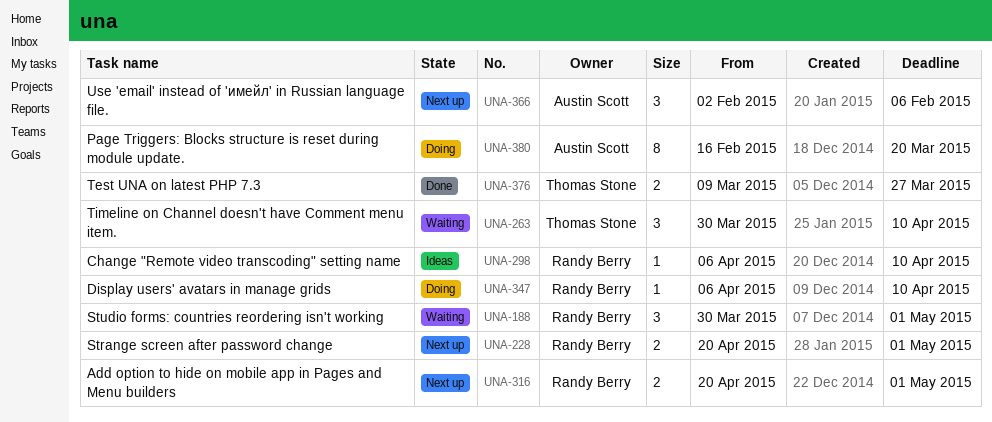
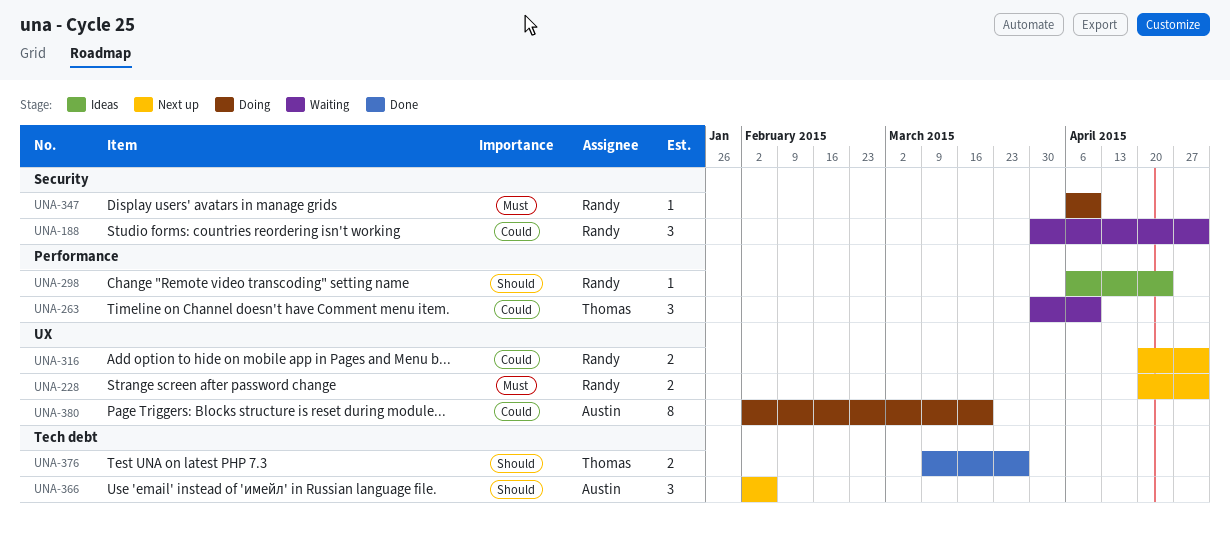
UNA-298, due: Apr 10 -> Apr 24
UNA-380, start: Feb 16 -> Feb 2

